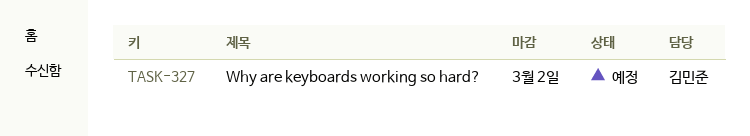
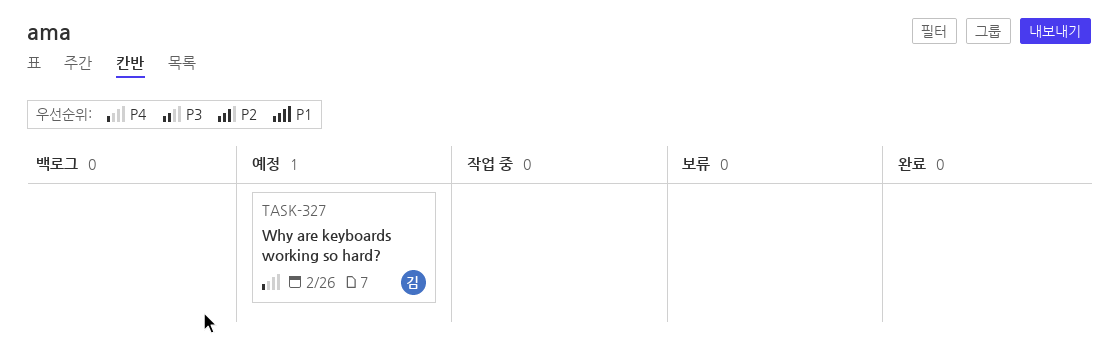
TASK-327, due: Mar 2 -> Feb 26

